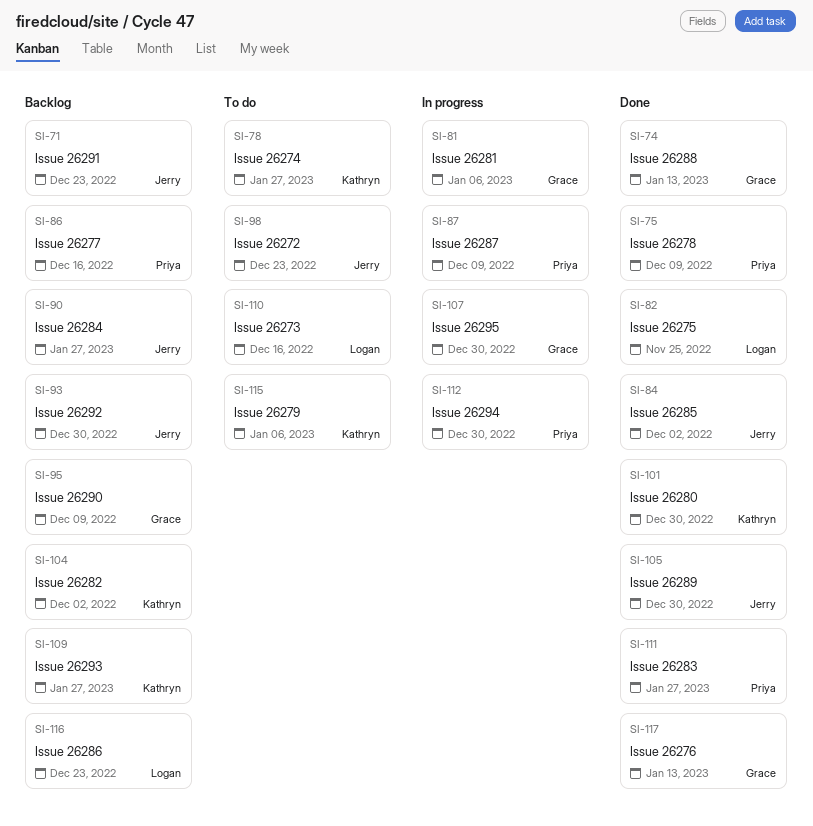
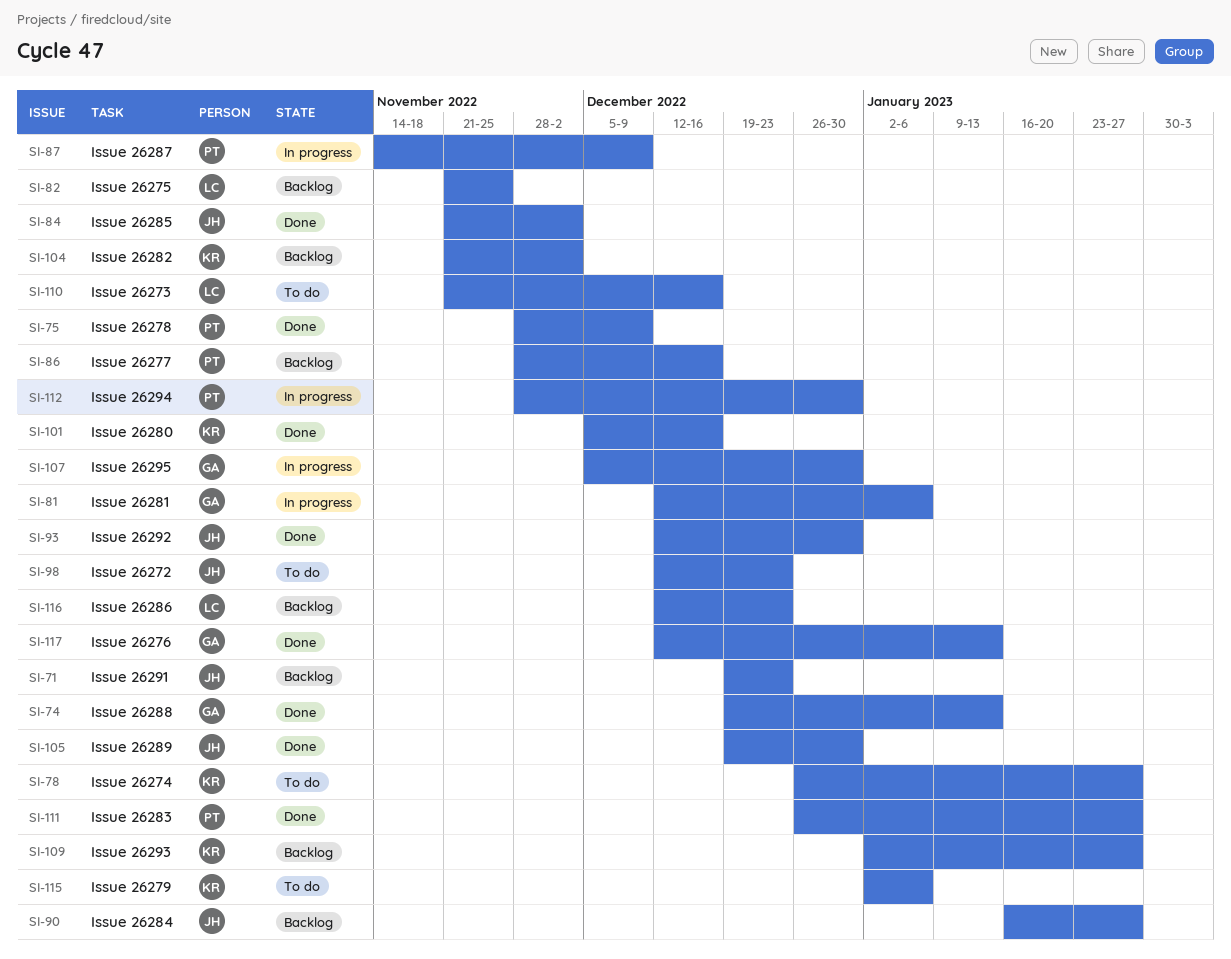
SI-82, status: Done -> Backlog
SI-93, status: Backlog -> Done
SI-95: present -> none
SI-101, due: Dec 30 -> Dec 16

